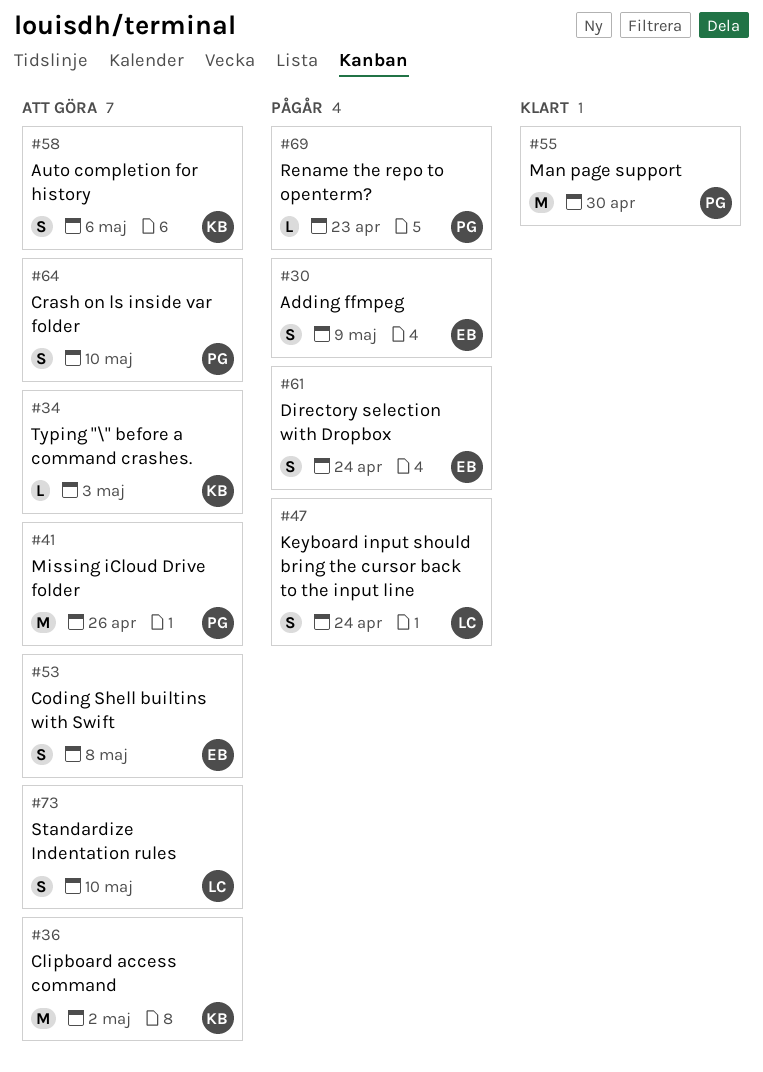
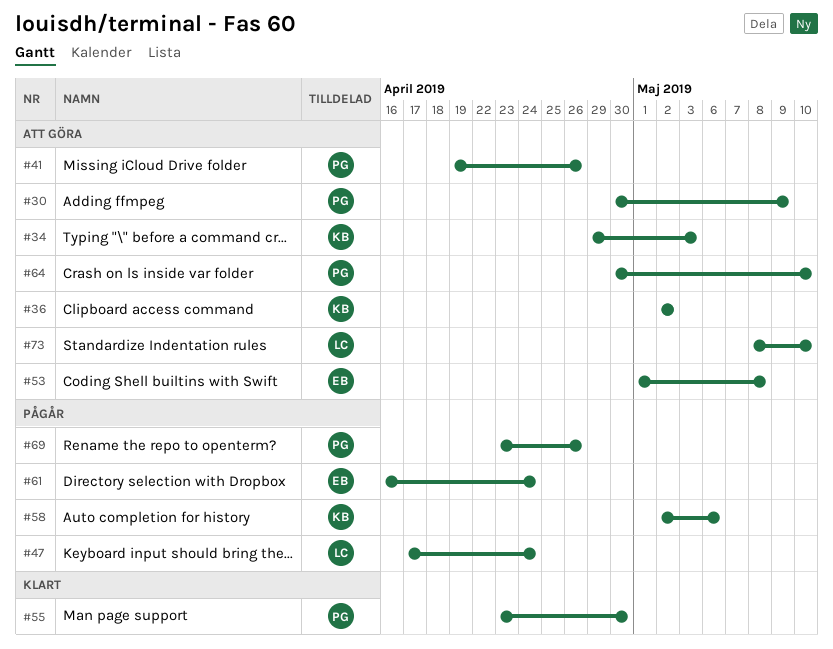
#30, status: Pågår -> Att göra
#30, owner: EB -> PG
#58, status: Att göra -> Pågår
#69, due: Apr 23 -> Apr 26

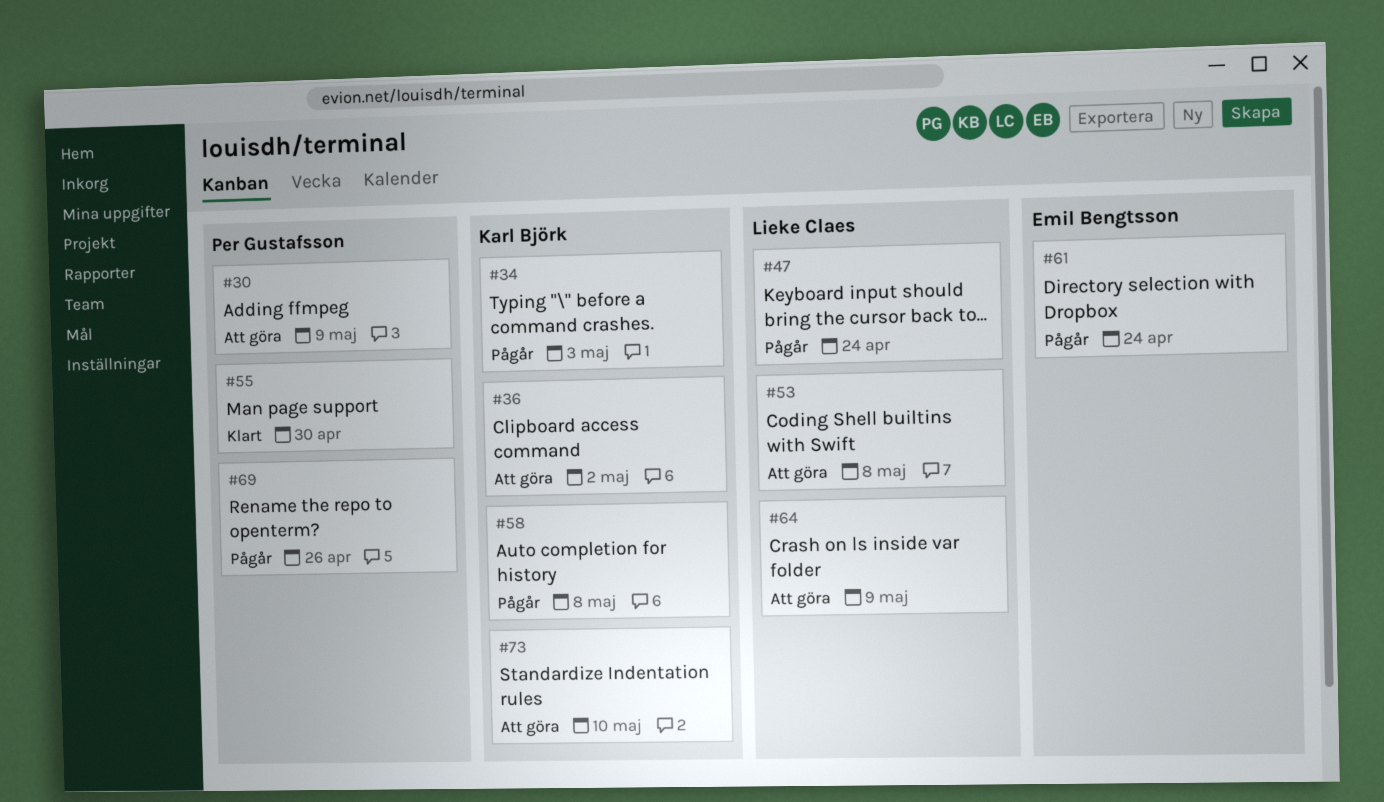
#34, status: Att göra -> Pågår
#41: present -> none
#53, owner: Emil Bengtsson -> Lieke Claes
#58, due: May 6 -> May 8
#64, owner: Per Gustafsson -> Lieke Claes
#64, due: May 10 -> May 9
#73, owner: Lieke Claes -> Karl Björk

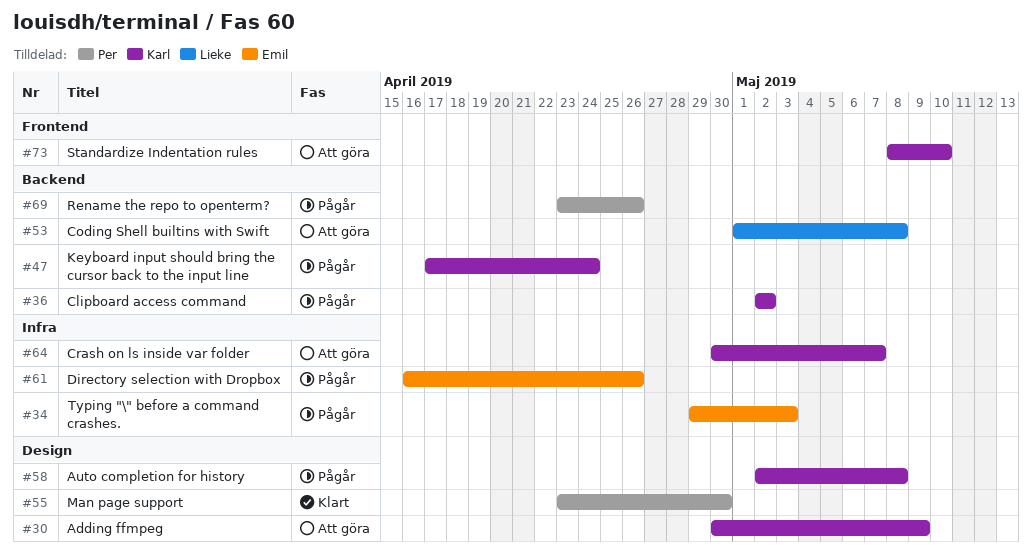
#30, owner: Per Gustafsson -> Karl Björk
#34, owner: Karl Björk -> Emil Bengtsson
#36, status: Att göra -> Pågår
#47, owner: Lieke Claes -> Karl Björk
#61, due: Apr 24 -> Apr 26
#64, owner: Lieke Claes -> Karl Björk
#64, due: May 9 -> May 7

